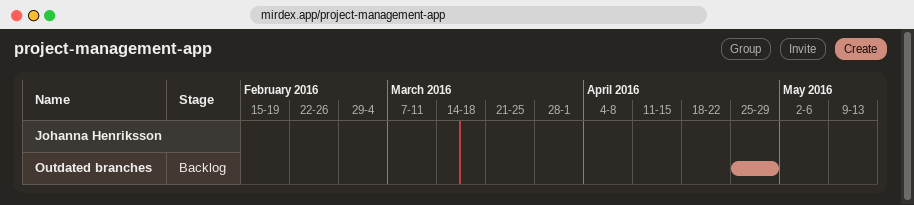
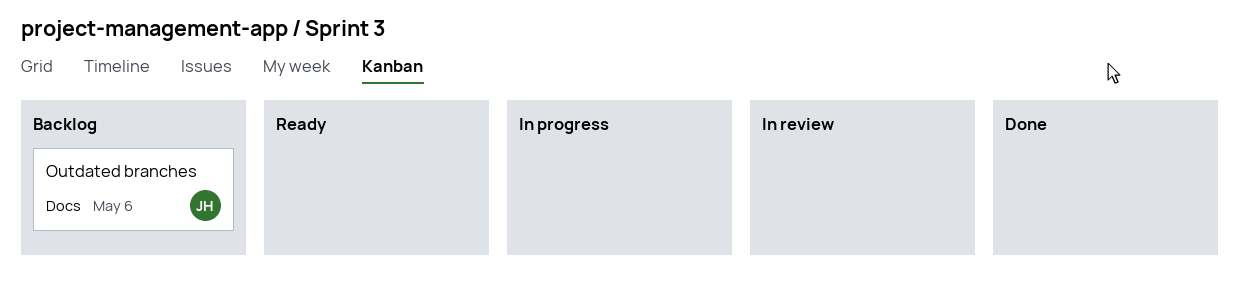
Outdated branches, due: Apr 29 -> May 6

